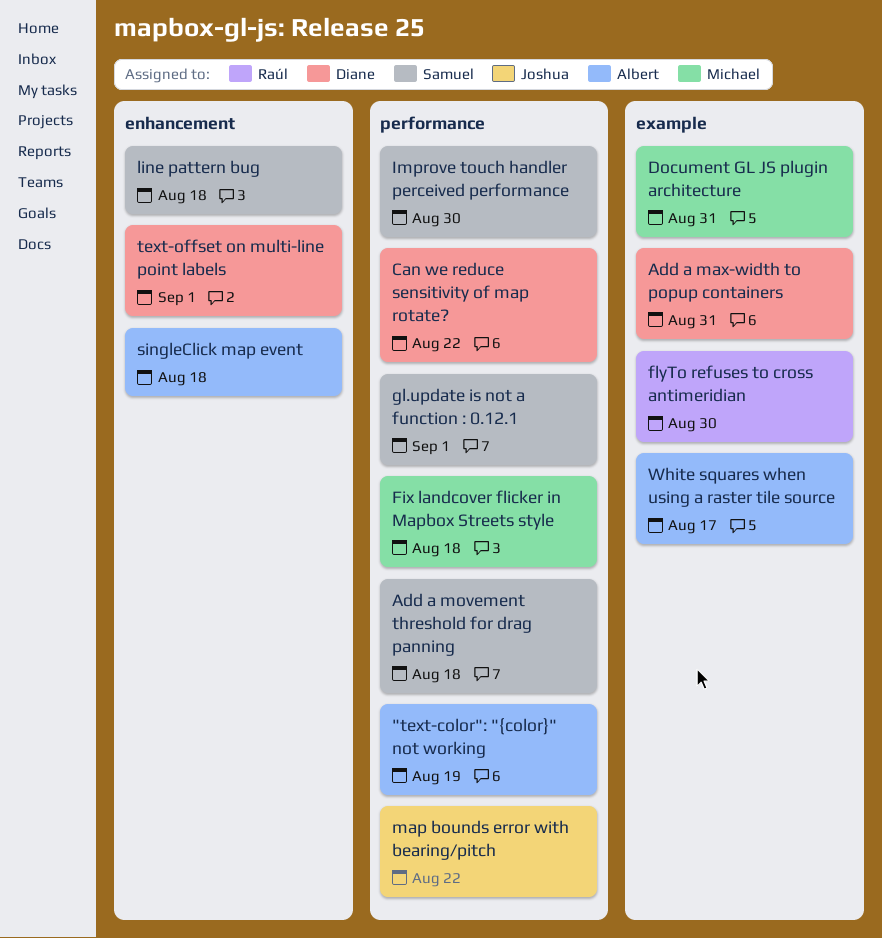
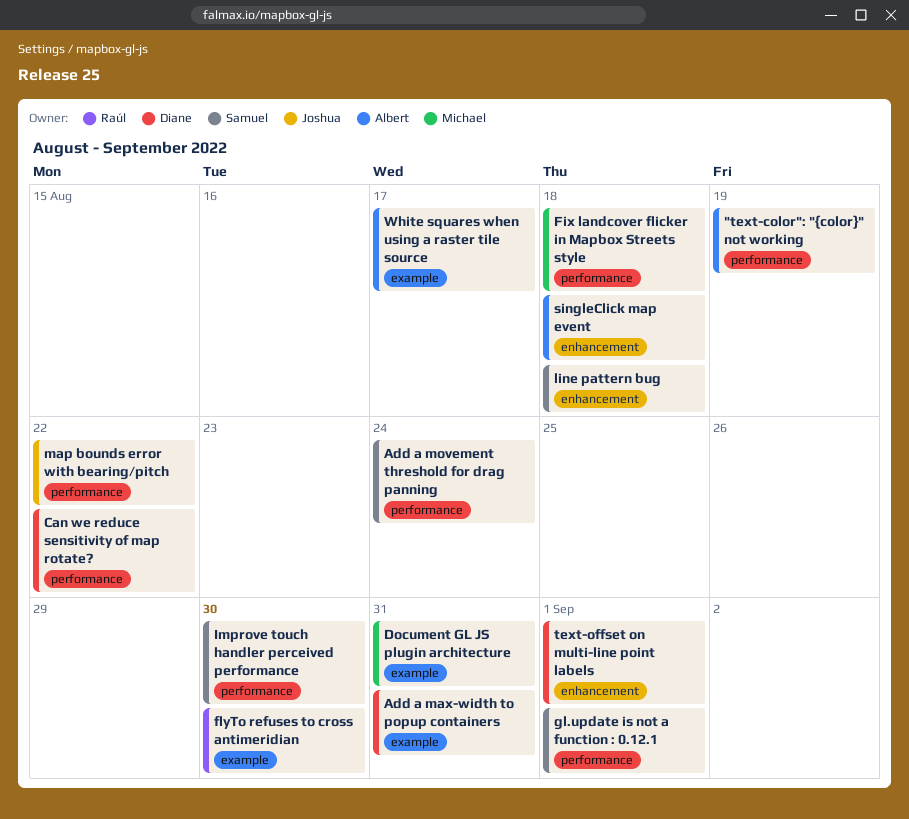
Add a movement threshold for drag panning, due: Aug 18 -> Aug 24

